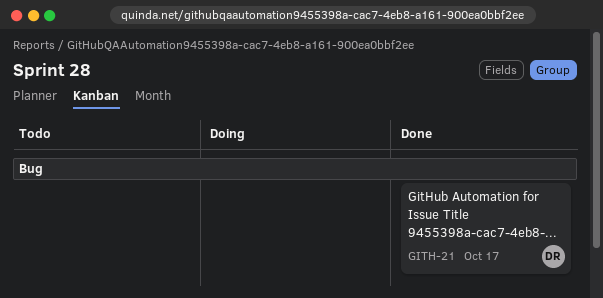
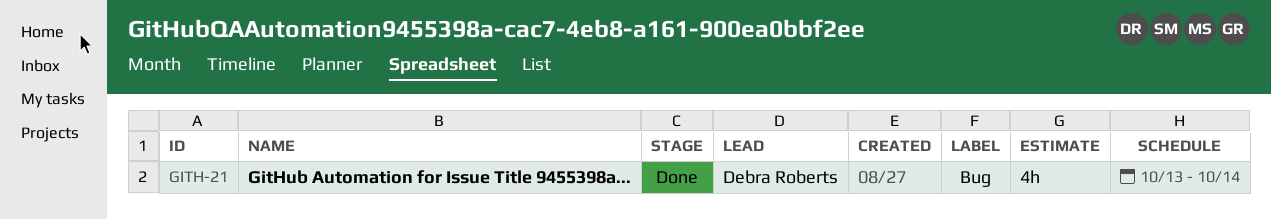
GITH-21, due: Oct 17 -> Oct 14

